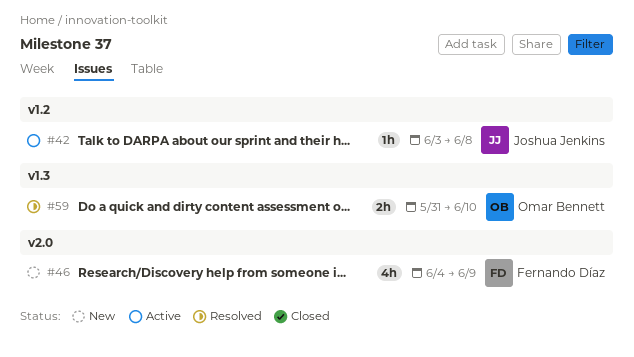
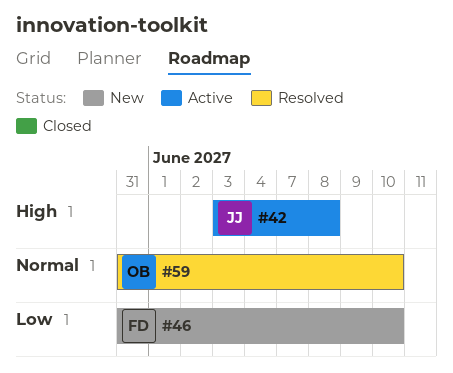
#46, start: Jun 4 -> May 31
#46, due: Jun 9 -> Jun 10

